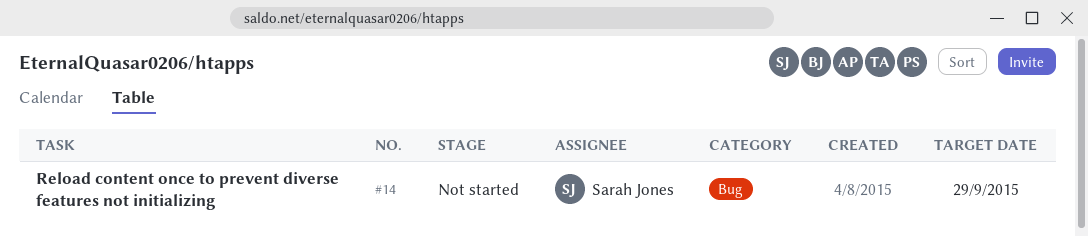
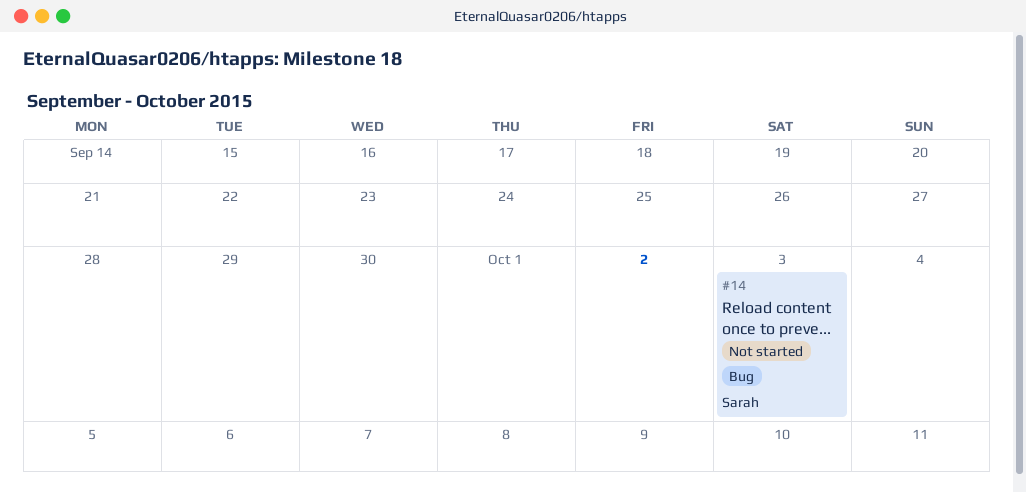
#14, due: Sep 29 -> Oct 3

